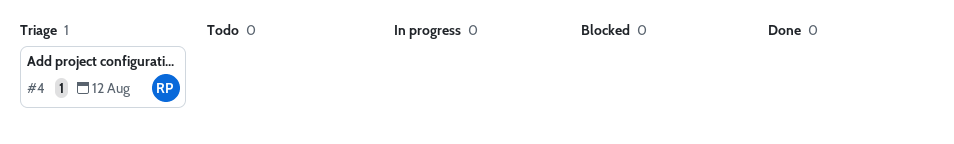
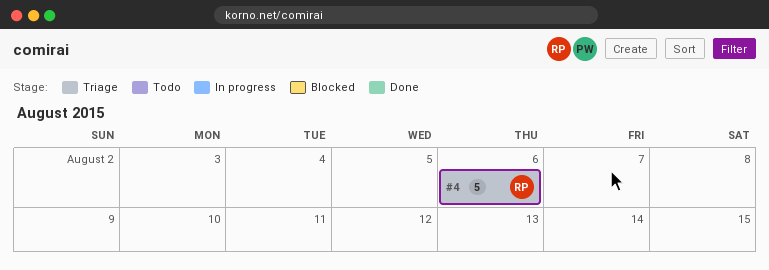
#4, estimate: 1 -> 5
#4, due: Aug 12 -> Aug 6

